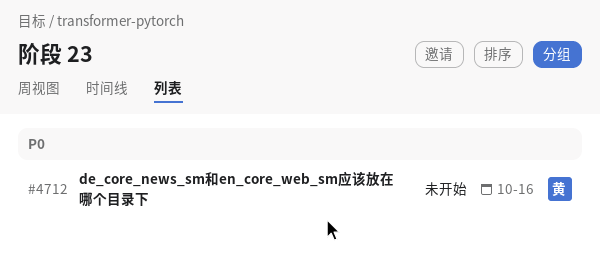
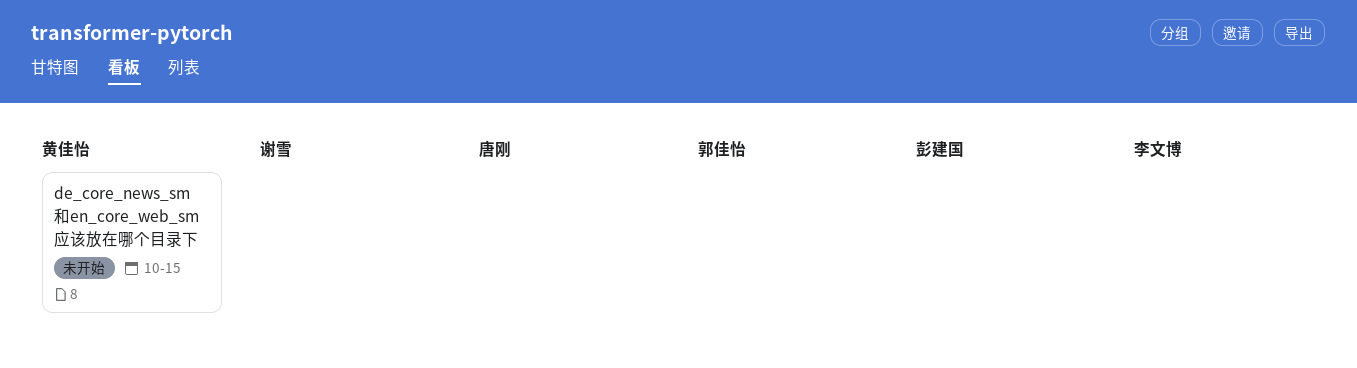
de_core_news_sm和en_core_web_sm应该放在哪个目录下, due: Oct 16 -> Oct 15

